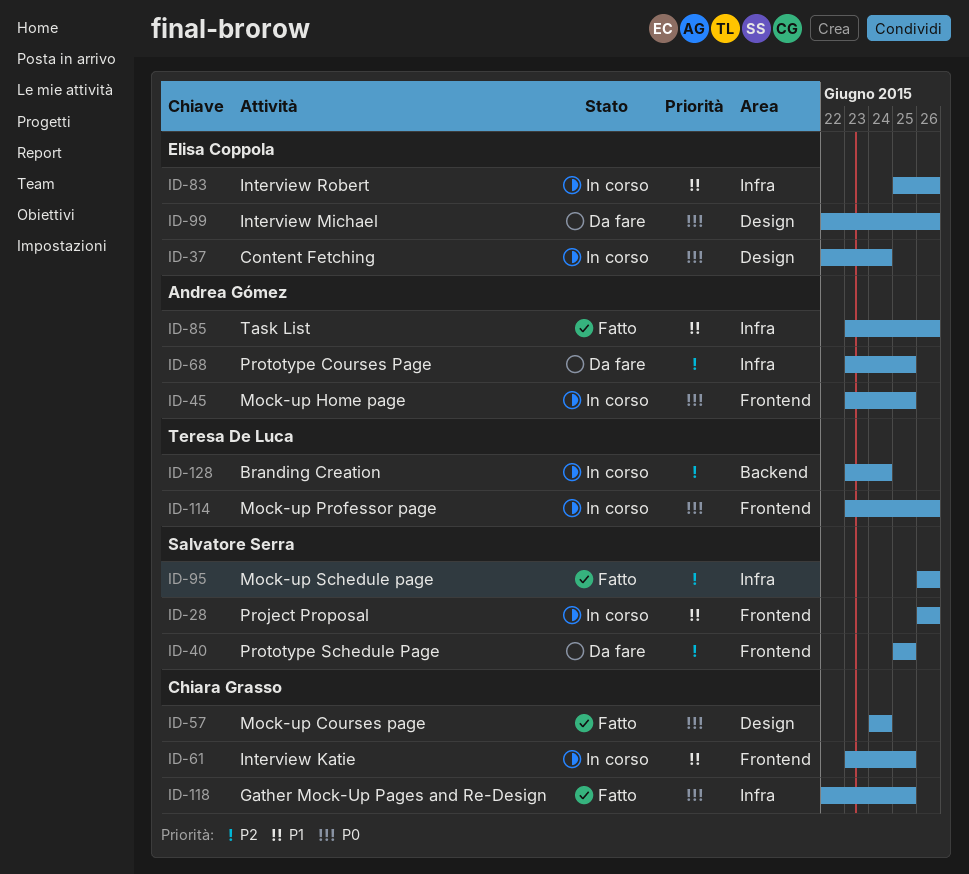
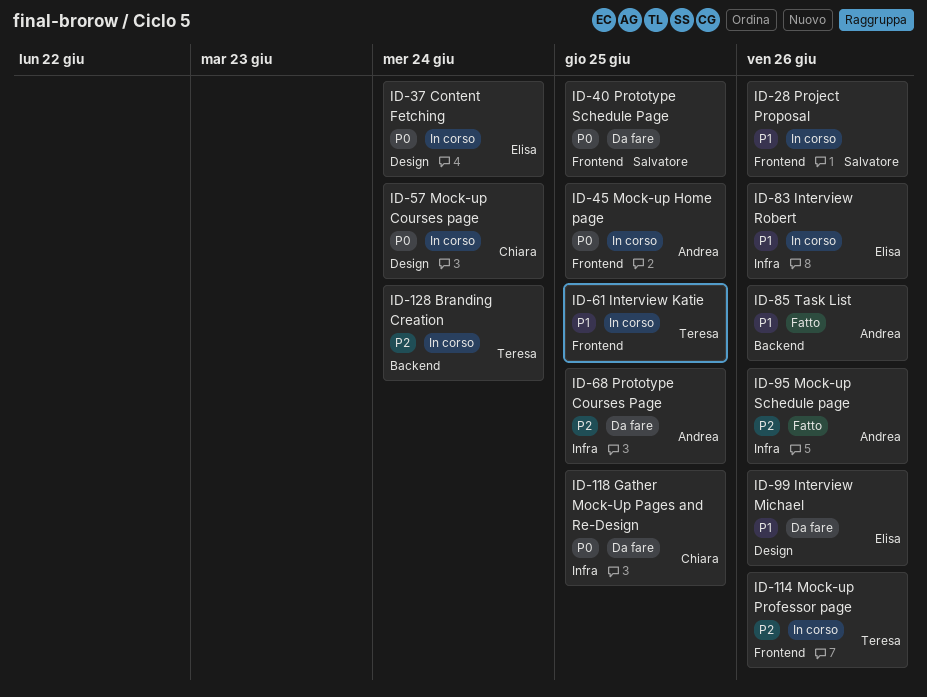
ID-40, priority: P2 -> P0
ID-57, status: Fatto -> In corso
ID-61, owner: Chiara Grasso -> Teresa De Luca
ID-85, label: Infra -> Backend
ID-95, owner: Salvatore Serra -> Andrea Gómez
ID-99, priority: P0 -> P1
ID-114, priority: P0 -> P2
ID-118, status: Fatto -> Da fare

